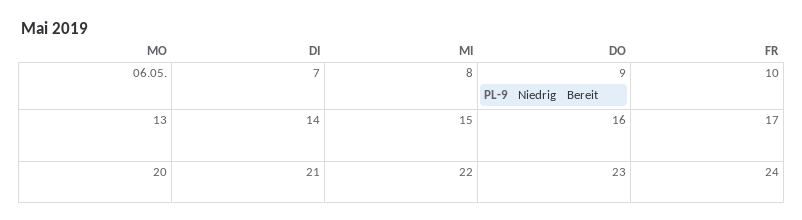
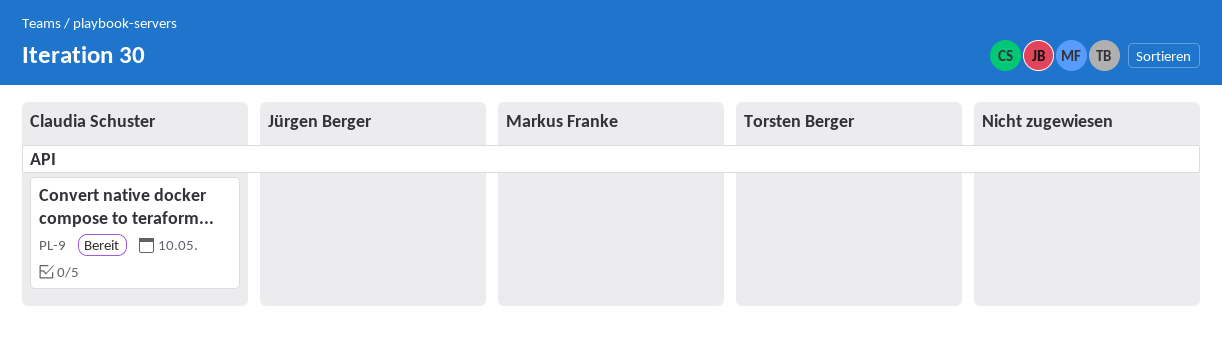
PL-9, due: May 9 -> May 10

